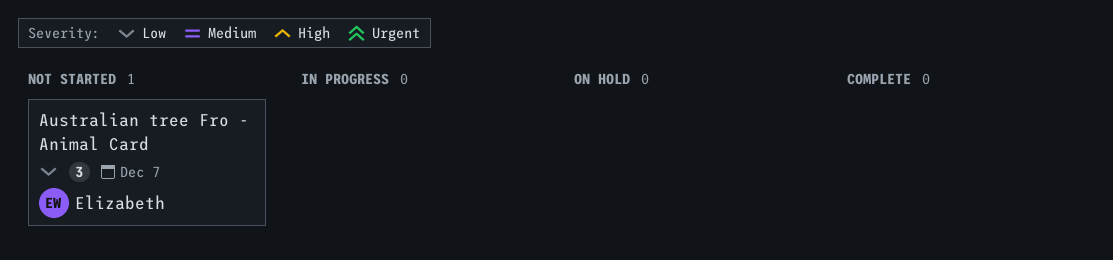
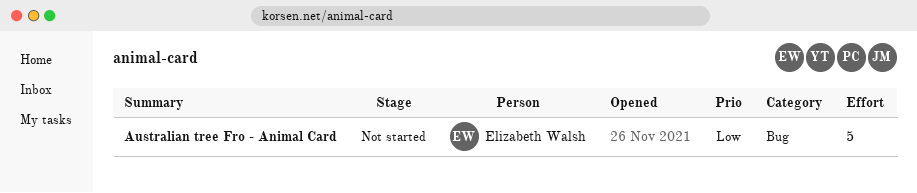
Australian tree Fro - Animal Card, estimate: 3 -> 5

